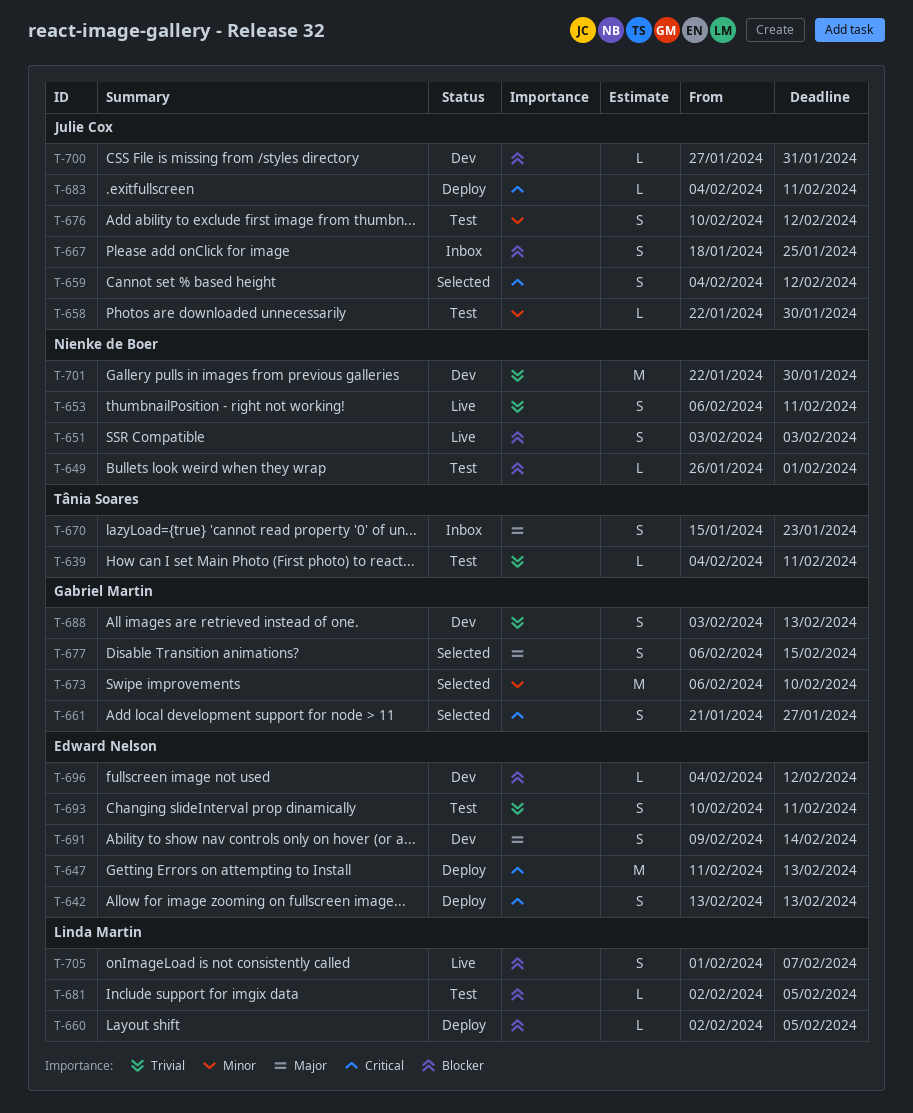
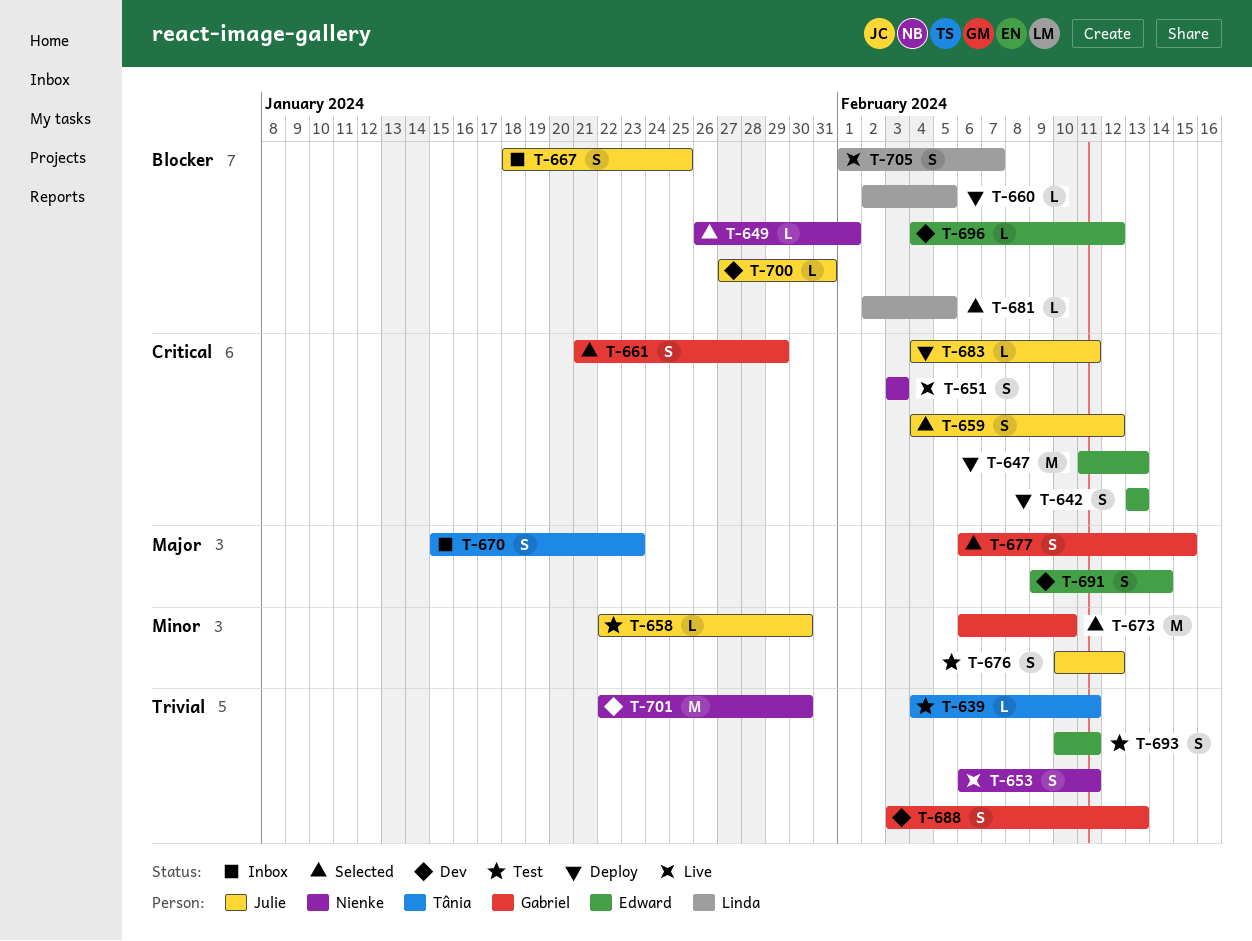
T-649, status: Test -> Selected
T-651, priority: Blocker -> Critical
T-661, due: Jan 27 -> Jan 29
T-681, status: Test -> Selected

